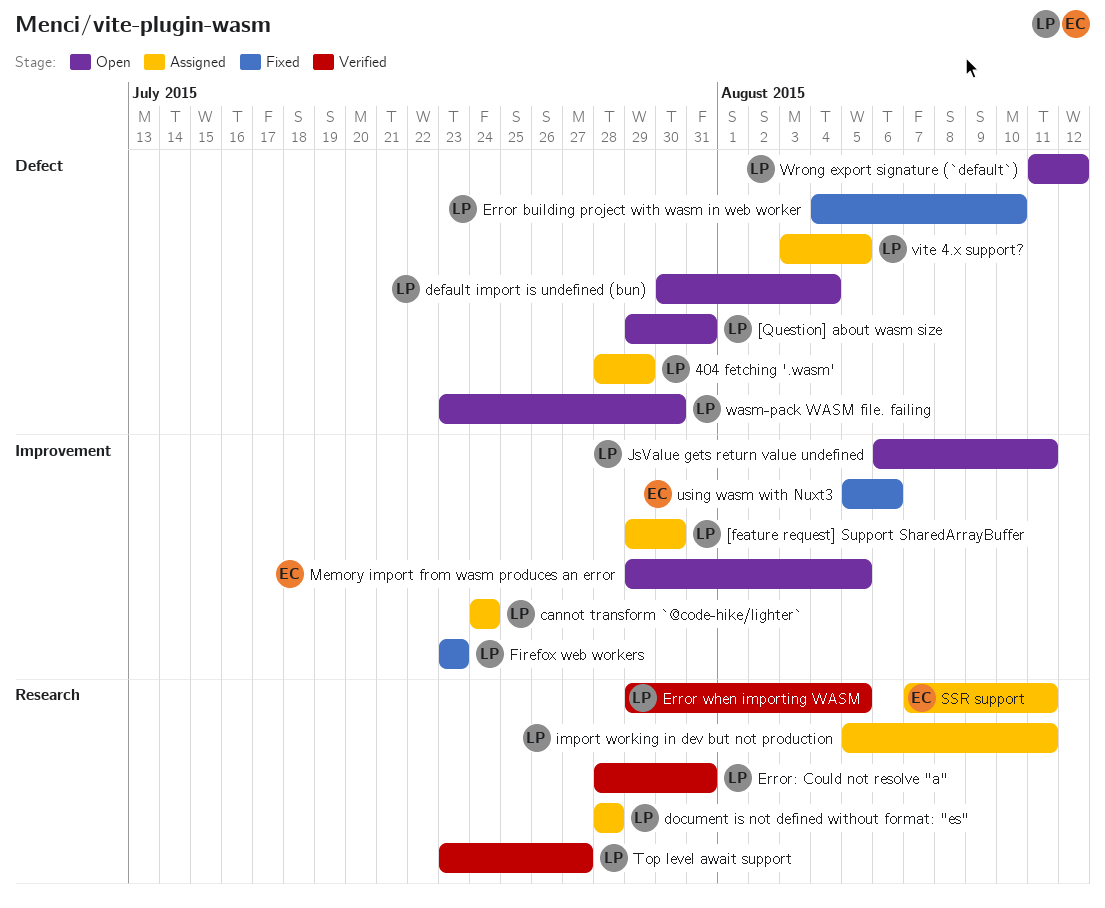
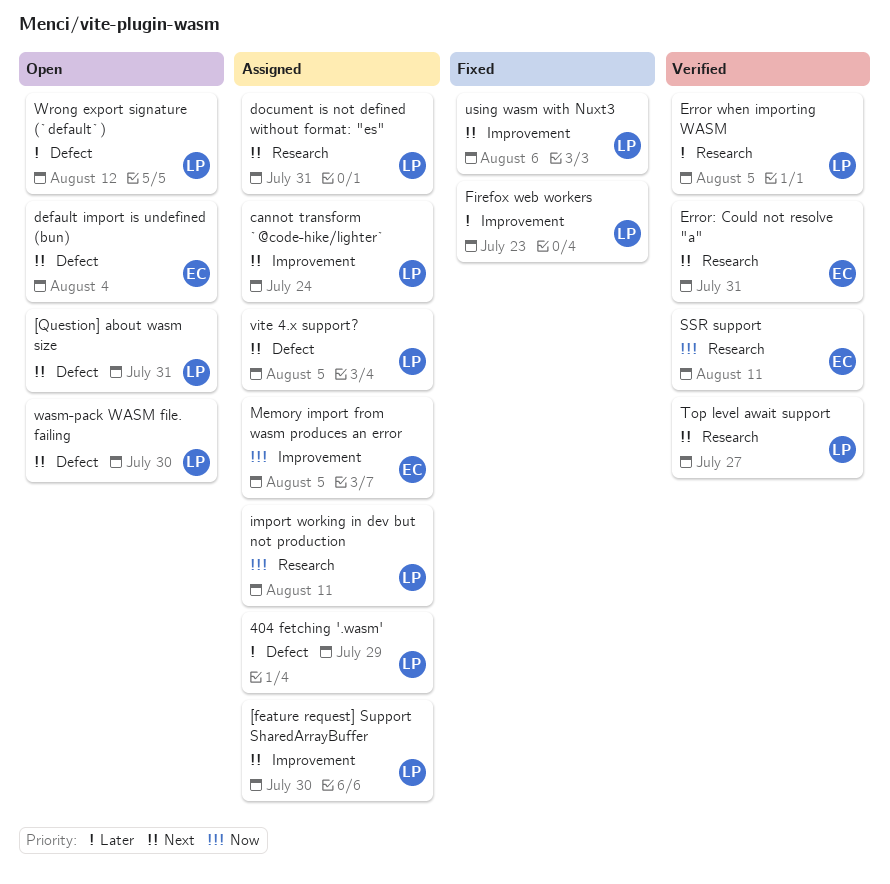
default import is undefined (bun), owner: LP -> EC
document is not defined without format: "es", due: Jul 28 -> Jul 31
Error building project with wasm in web worker: present -> none
Error: Could not resolve "a", owner: LP -> EC
JsValue gets return value undefined: present -> none
Memory import from wasm produces an error, status: Open -> Assigned
SSR support, status: Assigned -> Verified
using wasm with Nuxt3, owner: EC -> LP

